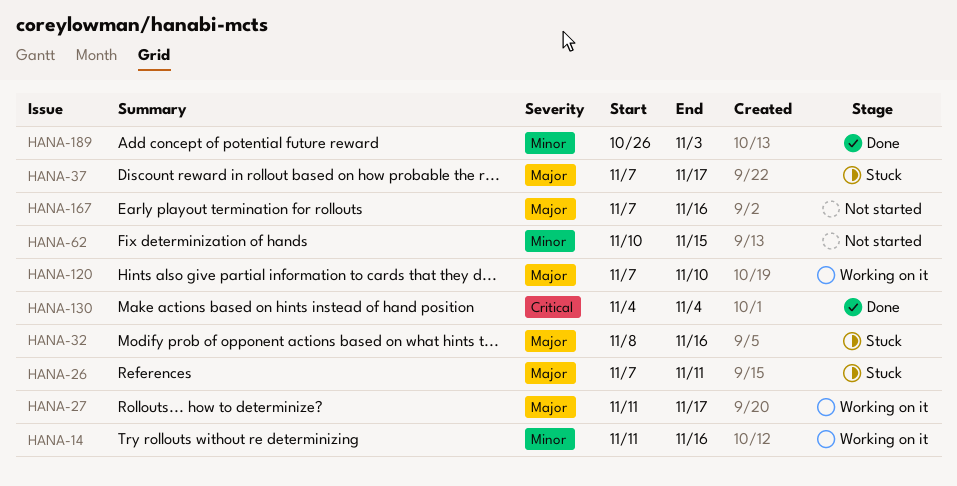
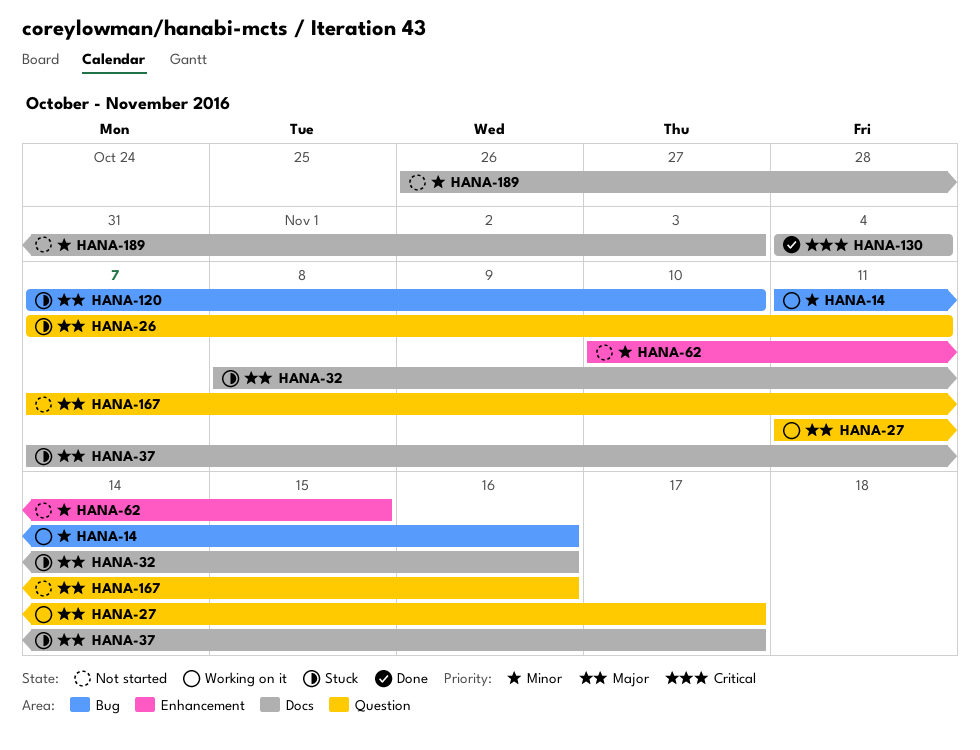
HANA-120, status: Working on it -> Stuck
HANA-189, status: Done -> Not started

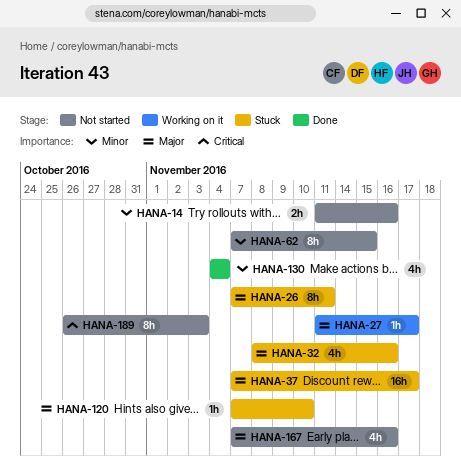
HANA-14, status: Working on it -> Not started
HANA-62, start: Nov 10 -> Nov 7
HANA-130, priority: Critical -> Minor
HANA-189, priority: Minor -> Critical

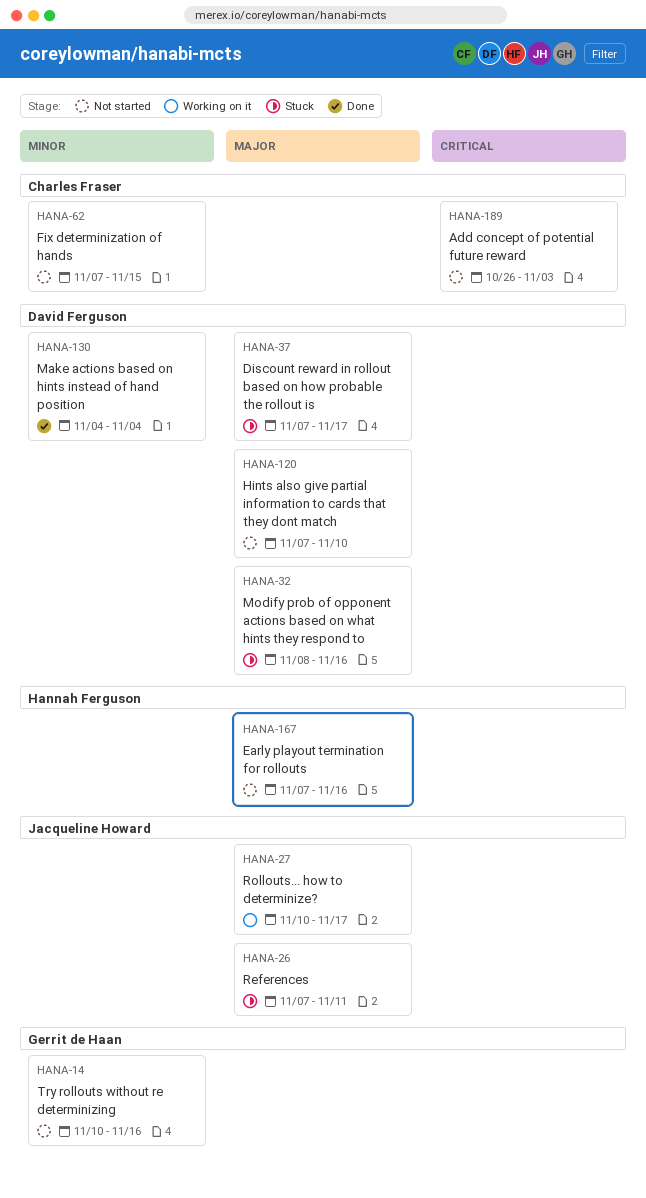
HANA-14, start: Nov 11 -> Nov 10
HANA-27, start: Nov 11 -> Nov 10
HANA-120, status: Stuck -> Not started

